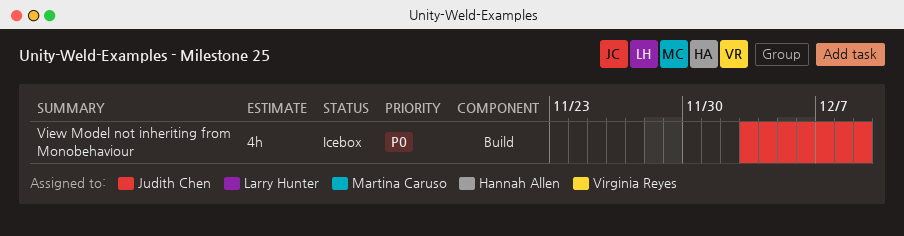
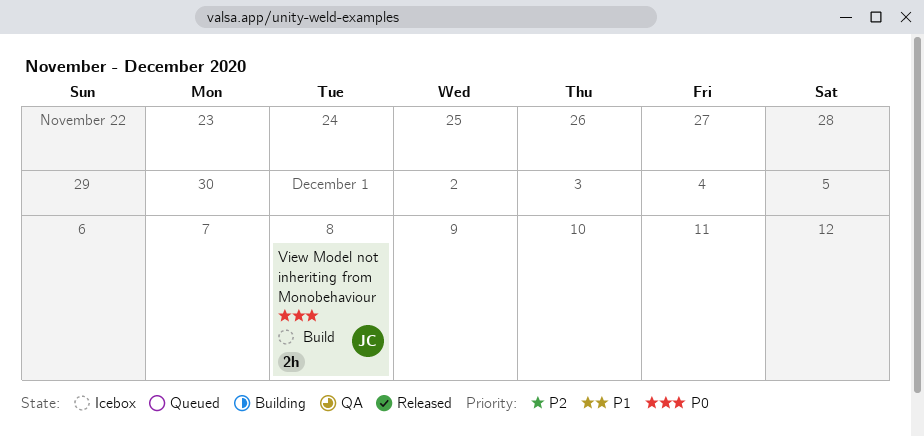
View Model not inheriting from Monobehaviour, estimate: 4h -> 2h
View Model not inheriting from Monobehaviour, due: Dec 9 -> Dec 8

